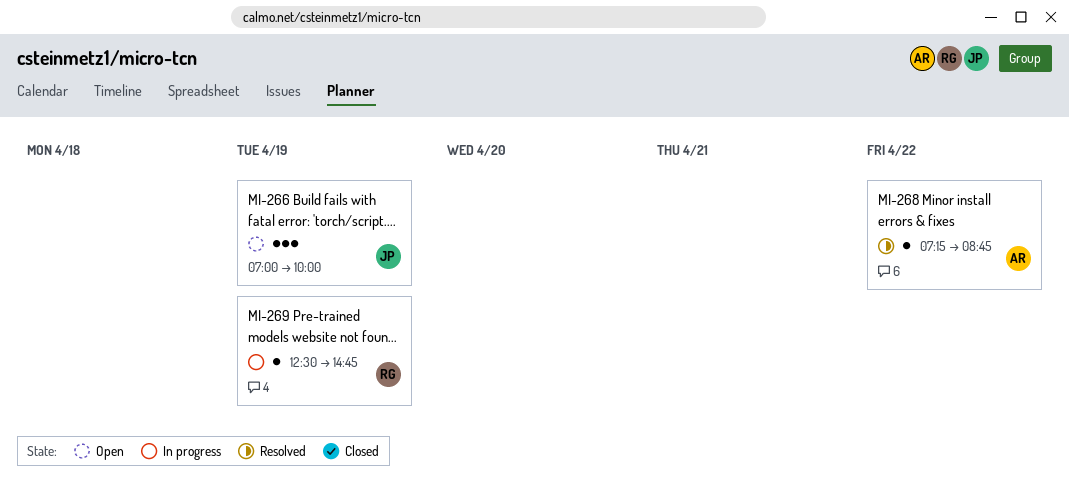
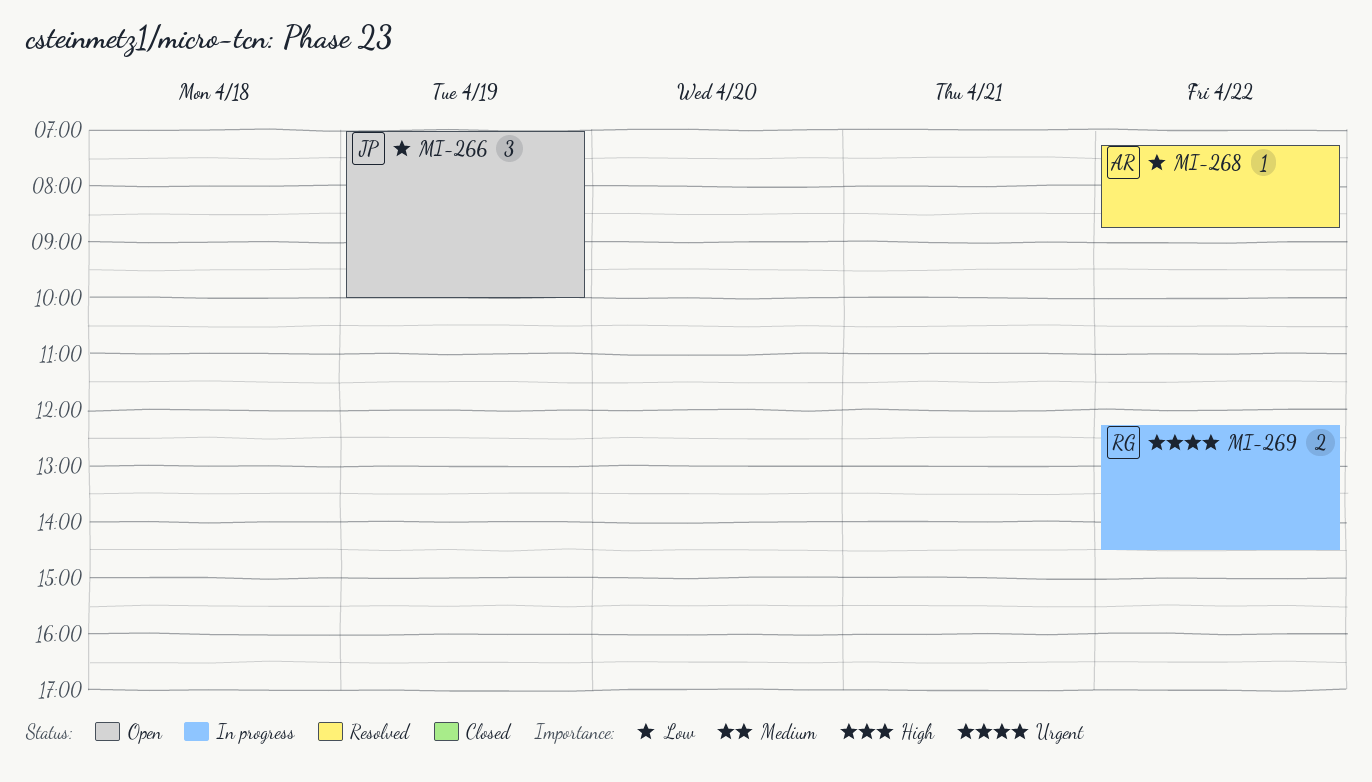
MI-269, estimate: 1 -> 2
MI-269, day: Apr 19 -> Apr 22
MI-269, begins: 12:30 -> 12:15
MI-269, ends: 14:45 -> 14:30

